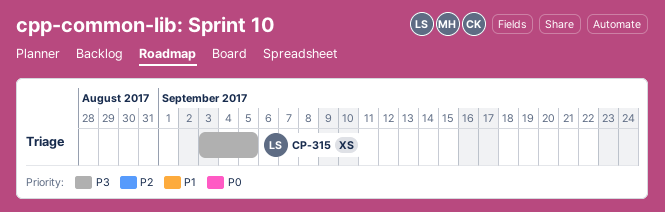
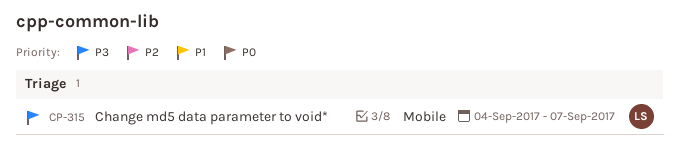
CP-315, start: Sep 3 -> Sep 4
CP-315, due: Sep 5 -> Sep 7

